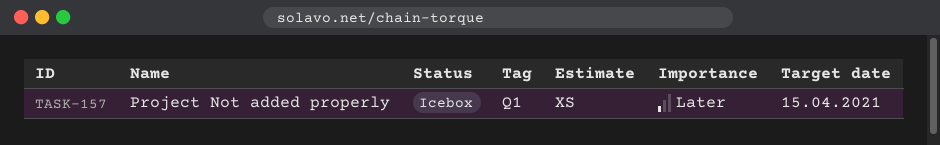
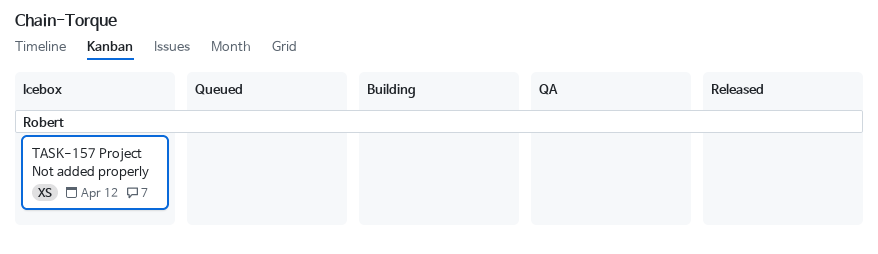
TASK-157, due: Apr 15 -> Apr 12

